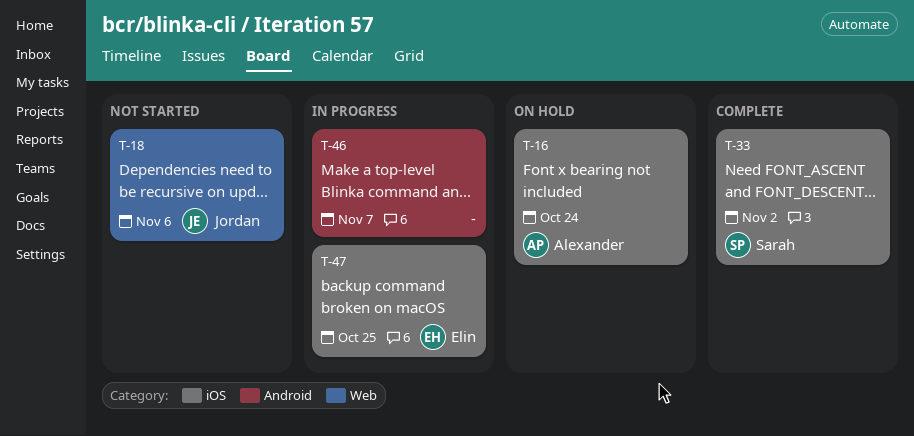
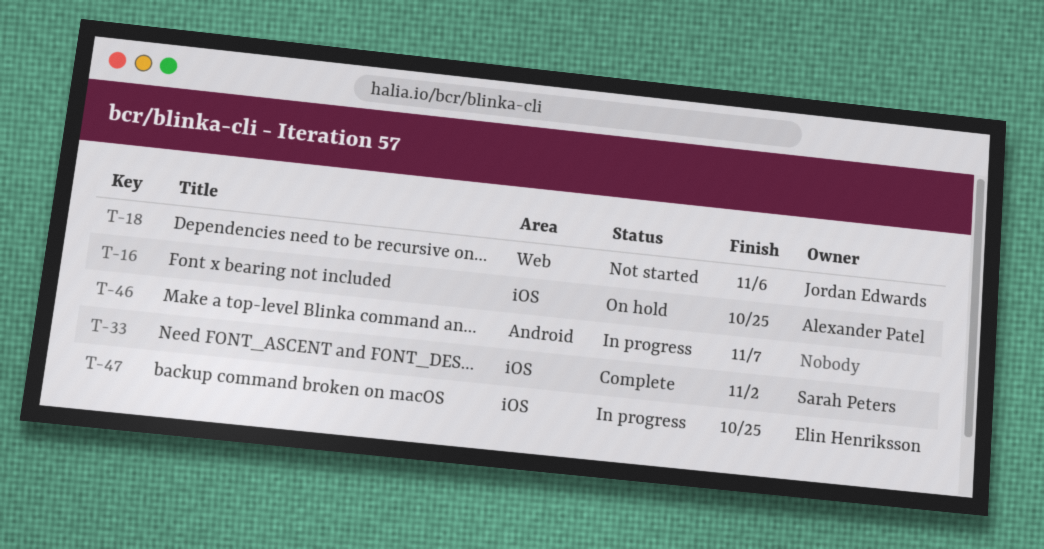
T-16, due: Oct 24 -> Oct 25

